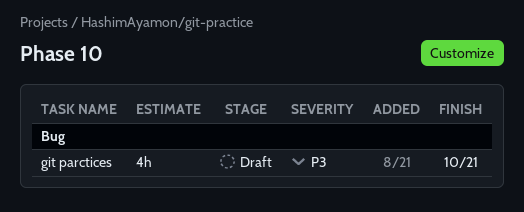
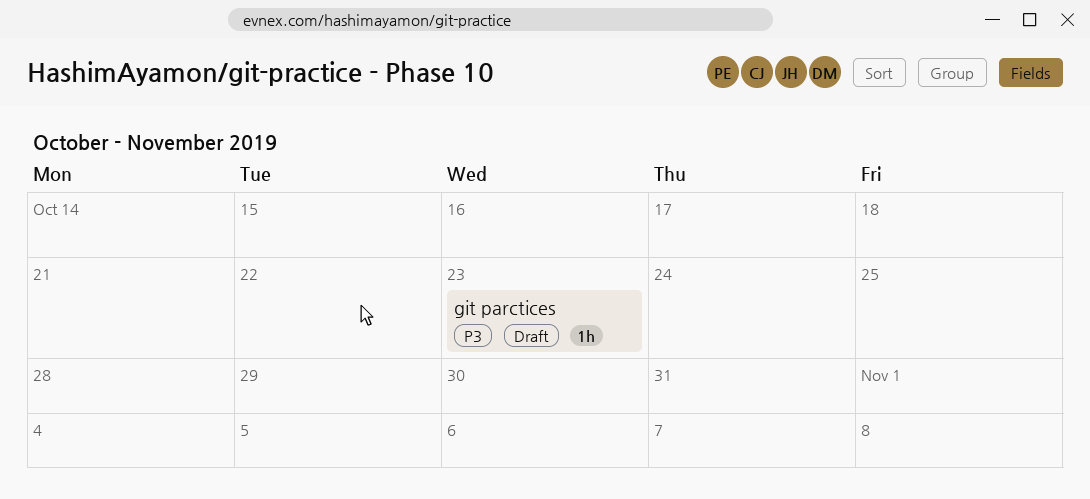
git parctices, estimate: 4h -> 1h
git parctices, due: Oct 21 -> Oct 23

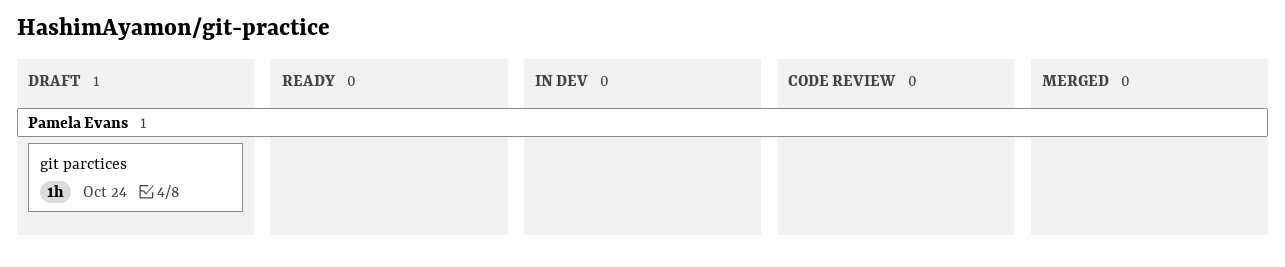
git parctices, due: Oct 23 -> Oct 24

